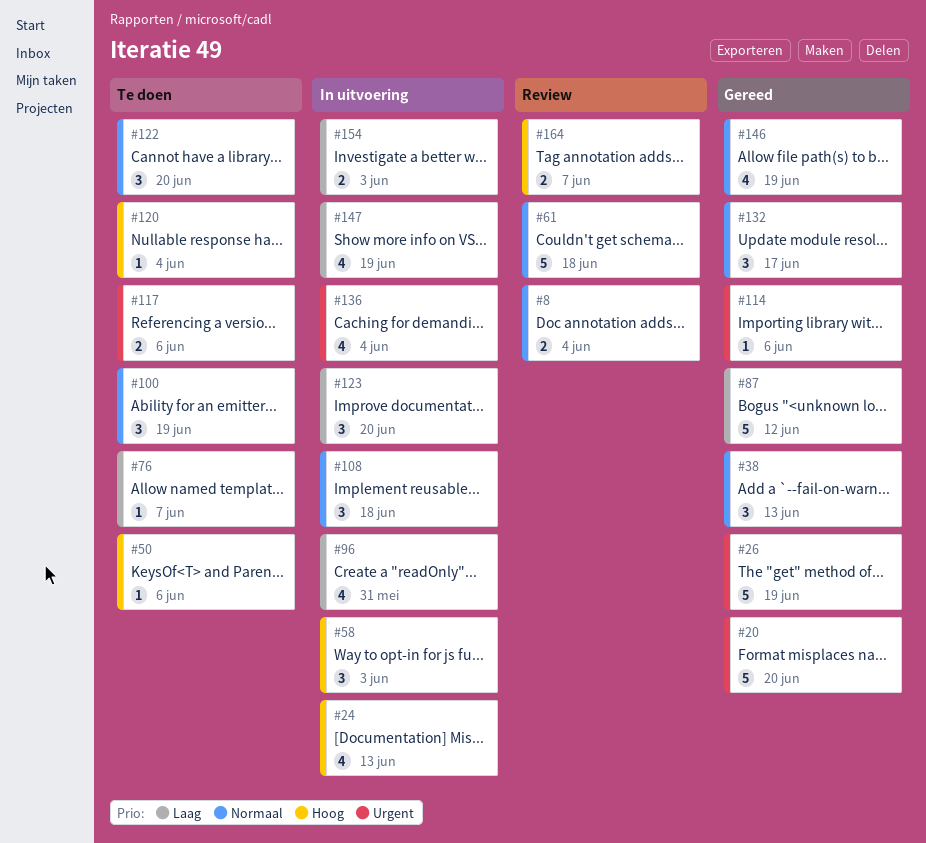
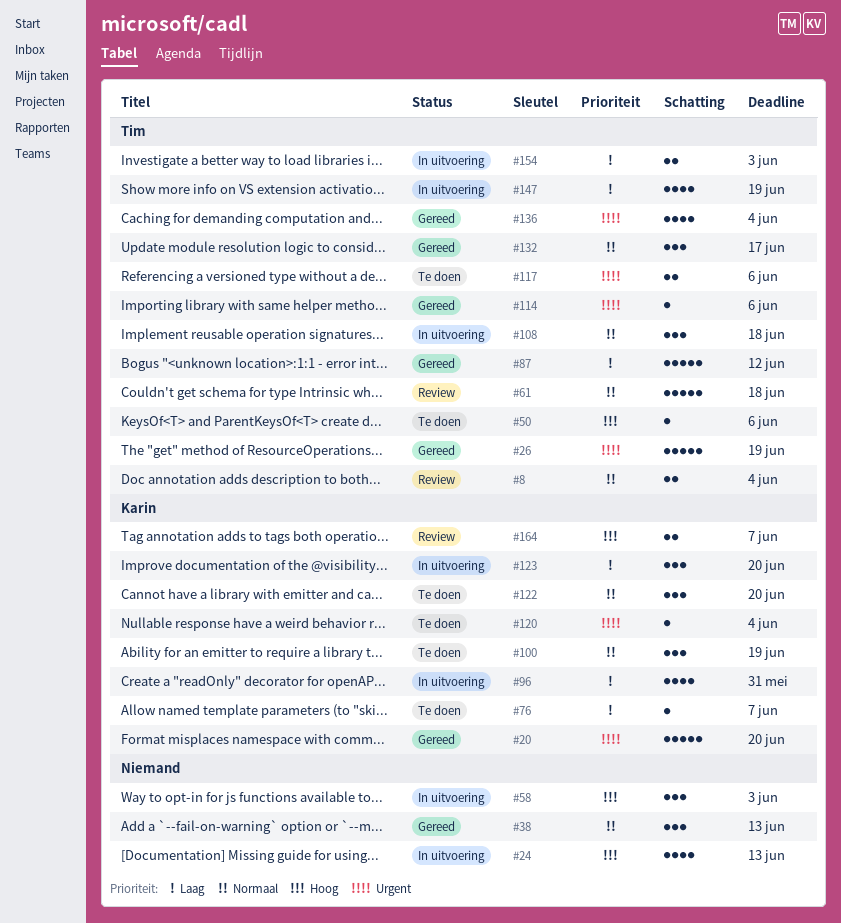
#120, priority: Hoog -> Urgent
#136, status: In uitvoering -> Gereed
#146: present -> none

